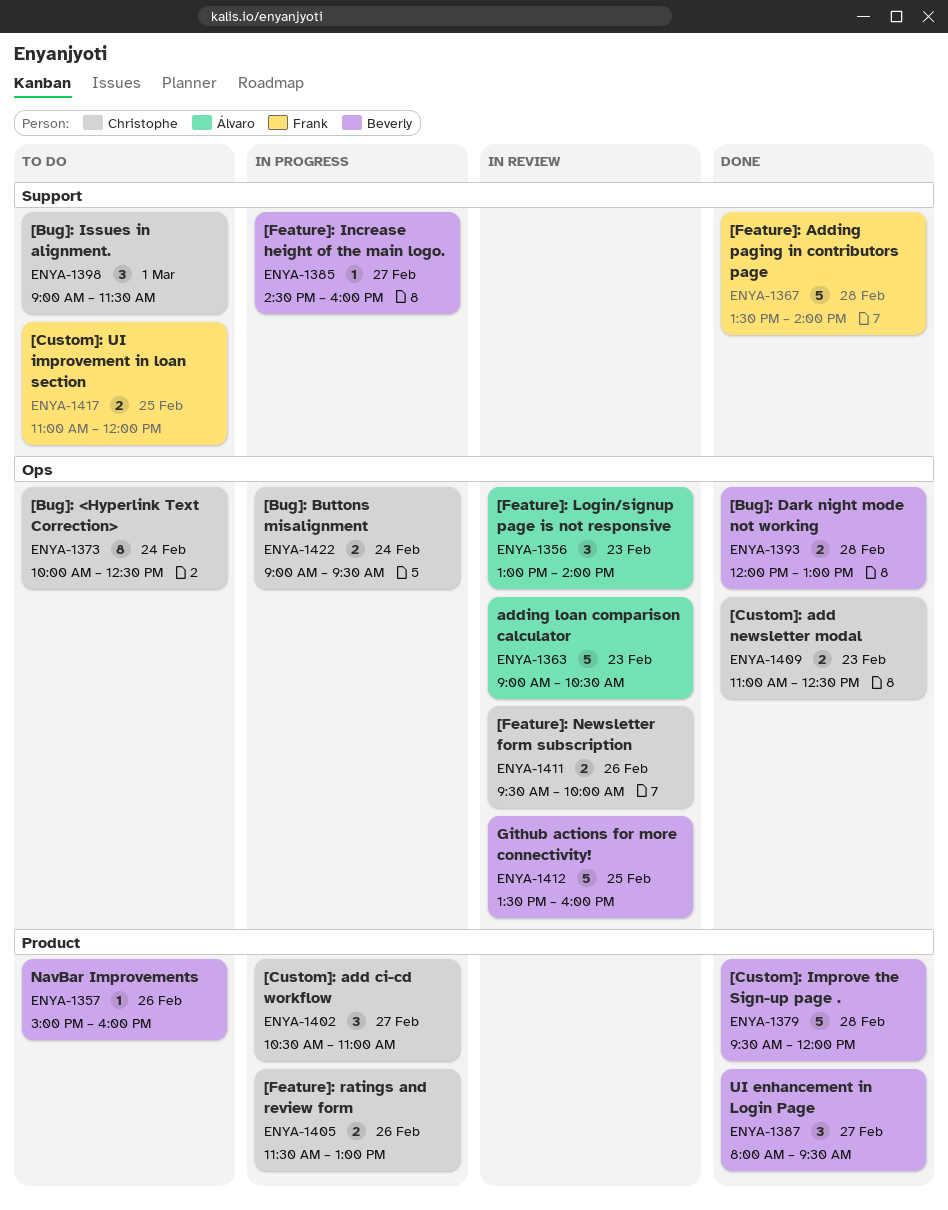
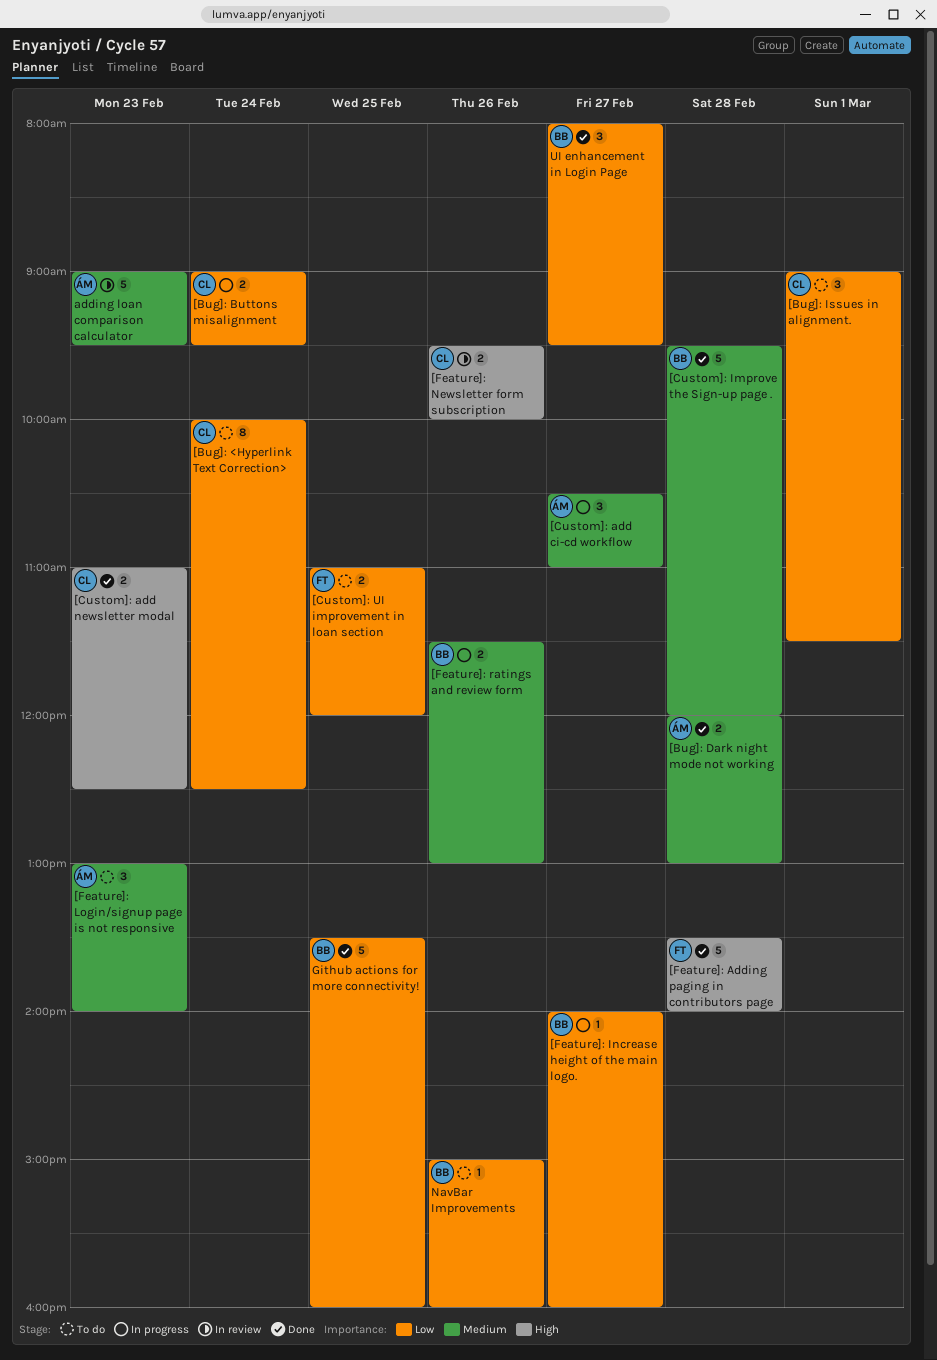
[Bug]: Dark night mode not working, owner: Beverly -> Álvaro
[Custom]: add ci-cd workflow, owner: Christophe -> Álvaro
[Feature]: Increase height of the main logo., begins: 14:30 -> 14:00
[Feature]: Login/signup page is not responsive, status: In review -> To do
[Feature]: ratings and review form, owner: Christophe -> Beverly
adding loan comparison calculator, ends: 10:30 -> 09:30
Github actions for more connectivity!, status: In review -> Done

